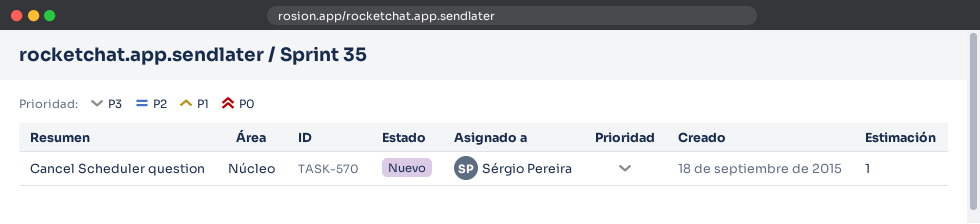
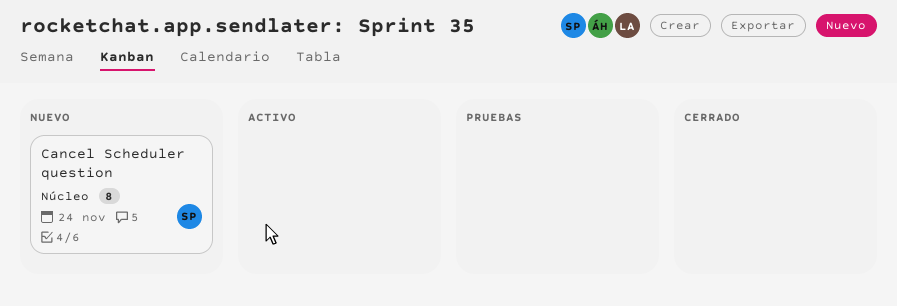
Cancel Scheduler question, estimate: 1 -> 8

